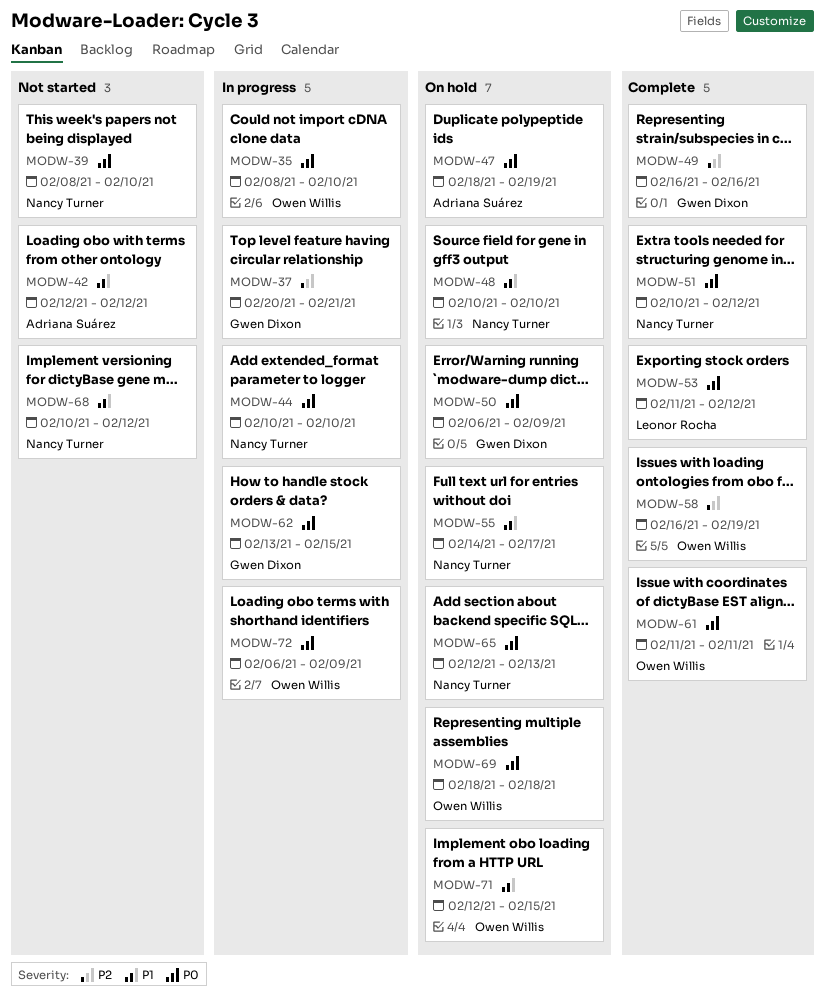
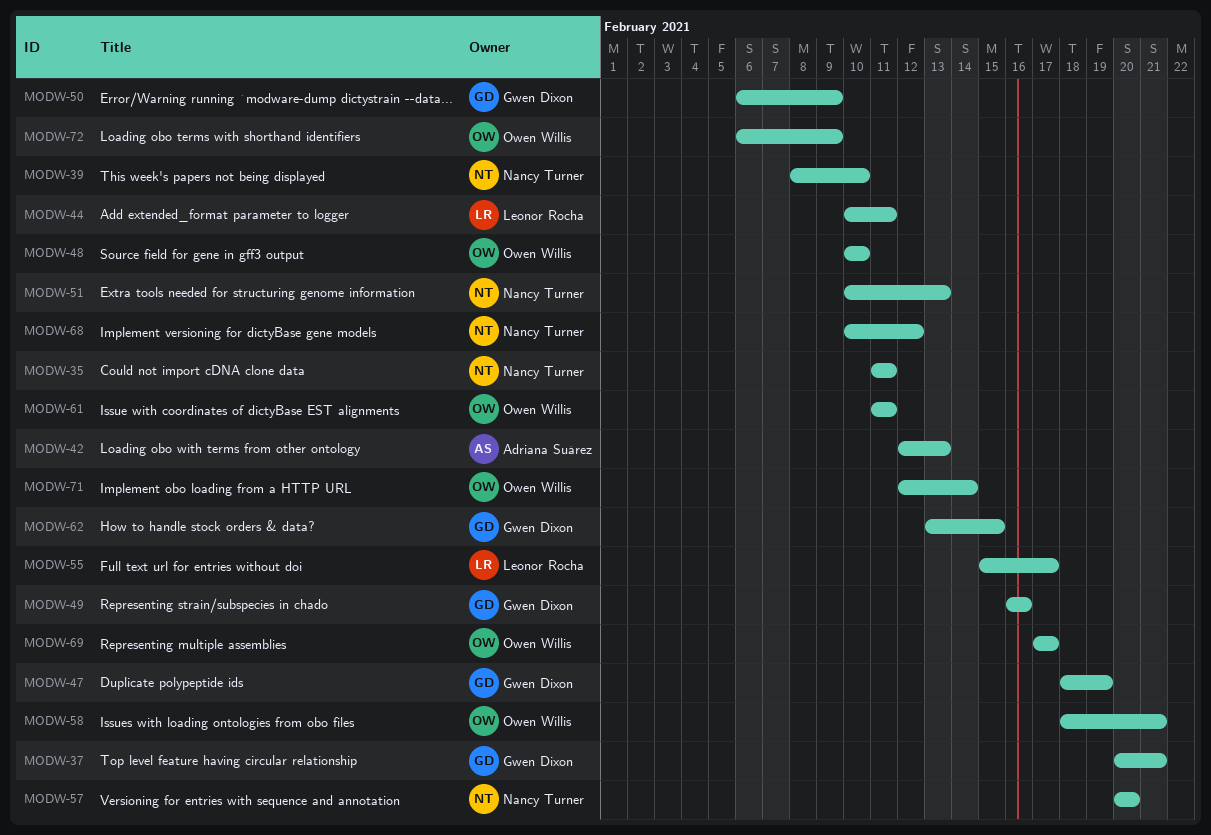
MODW-35, owner: Owen Willis -> Nancy Turner
MODW-35, start: Feb 8 -> Feb 11
MODW-35, due: Feb 10 -> Feb 11
MODW-42, due: Feb 12 -> Feb 13
MODW-44, owner: Nancy Turner -> Leonor Rocha
MODW-44, due: Feb 10 -> Feb 11
MODW-47, owner: Adriana Suárez -> Gwen Dixon
MODW-48, owner: Nancy Turner -> Owen Willis
MODW-51, due: Feb 12 -> Feb 13
MODW-53: present -> none
MODW-55, owner: Nancy Turner -> Leonor Rocha
MODW-55, start: Feb 14 -> Feb 15
MODW-57: none -> present
MODW-58, start: Feb 16 -> Feb 18
MODW-58, due: Feb 19 -> Feb 21
MODW-65: present -> none
MODW-69, start: Feb 18 -> Feb 17
MODW-69, due: Feb 18 -> Feb 17
MODW-71, due: Feb 15 -> Feb 14

